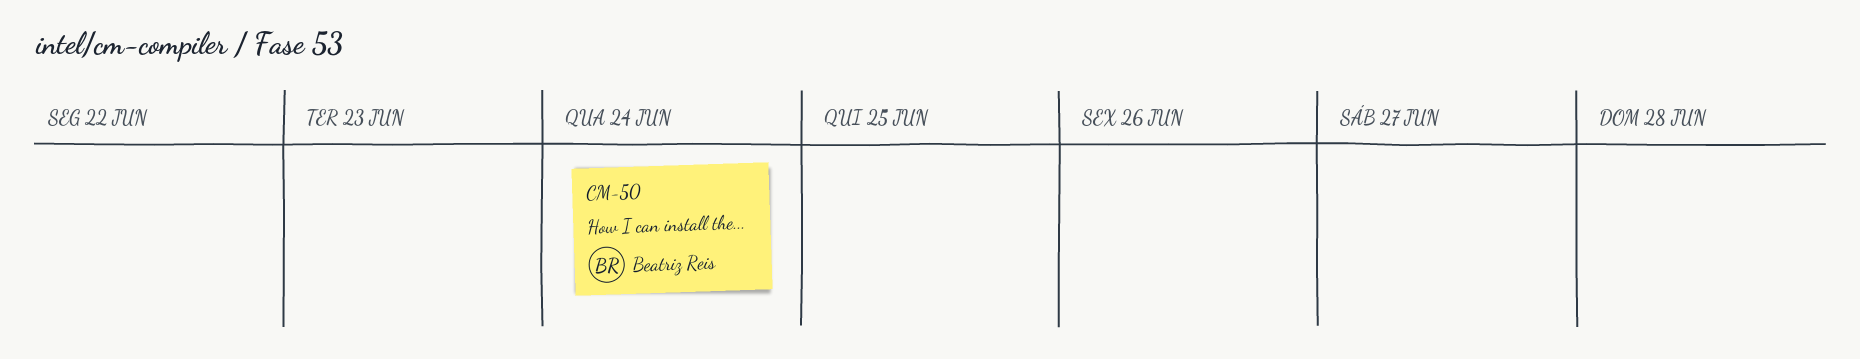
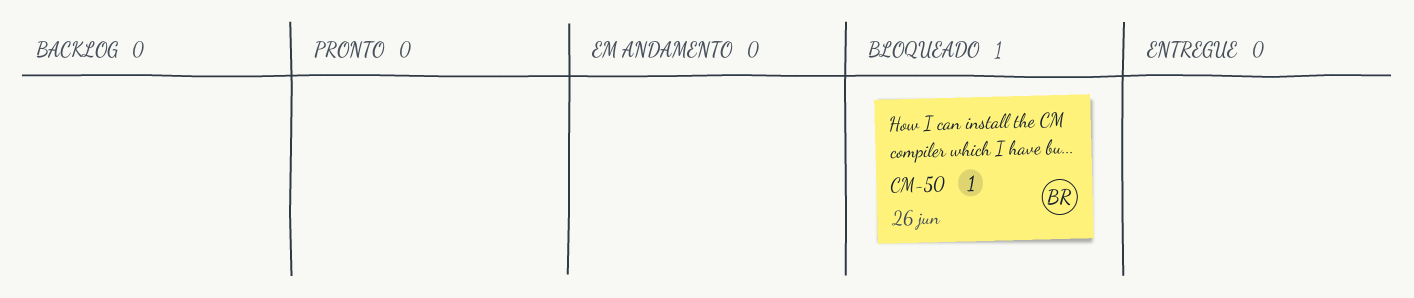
CM-50, due: Jun 24 -> Jun 26

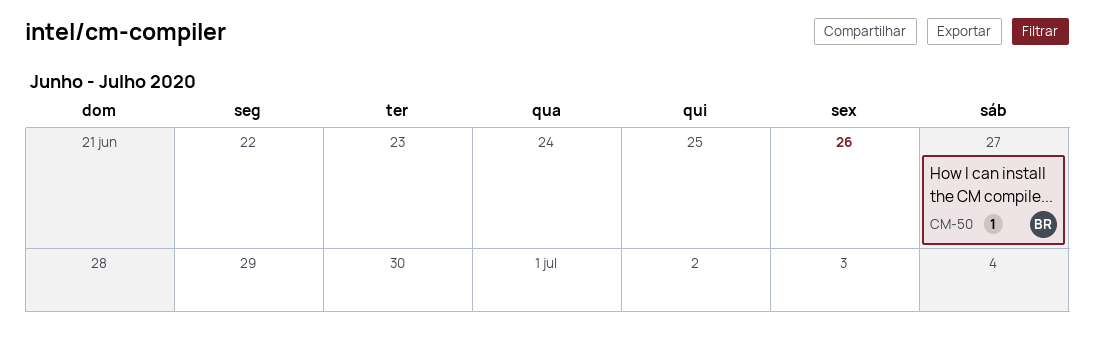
CM-50, due: Jun 26 -> Jun 27

